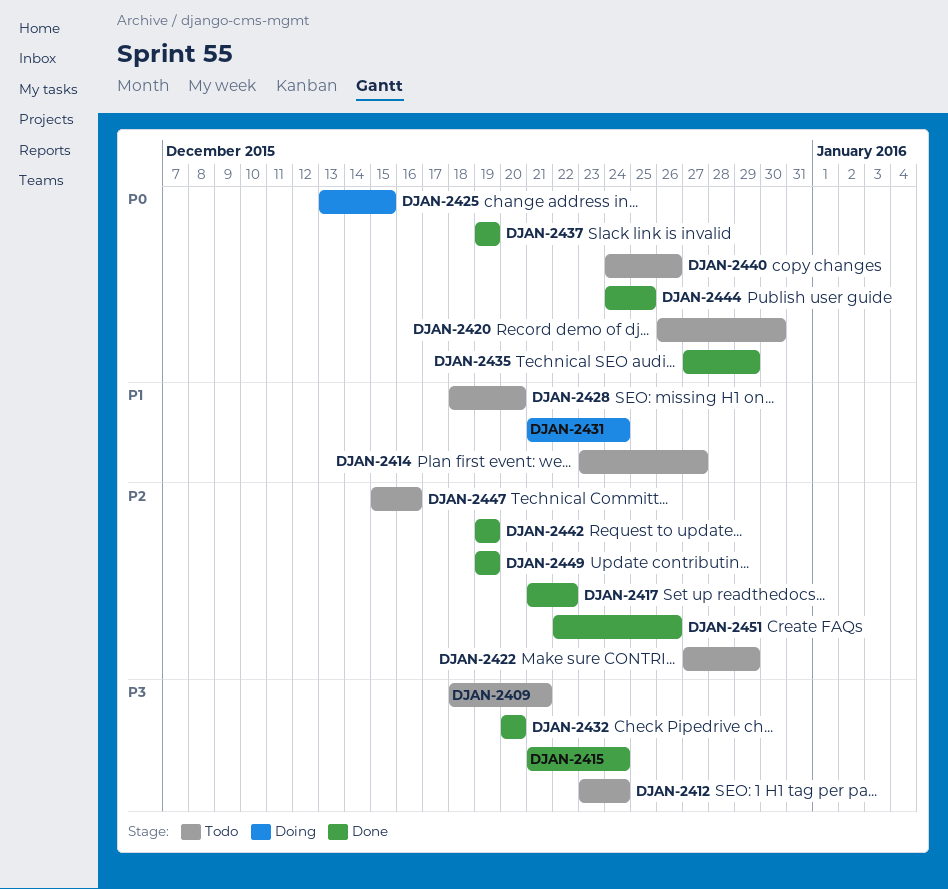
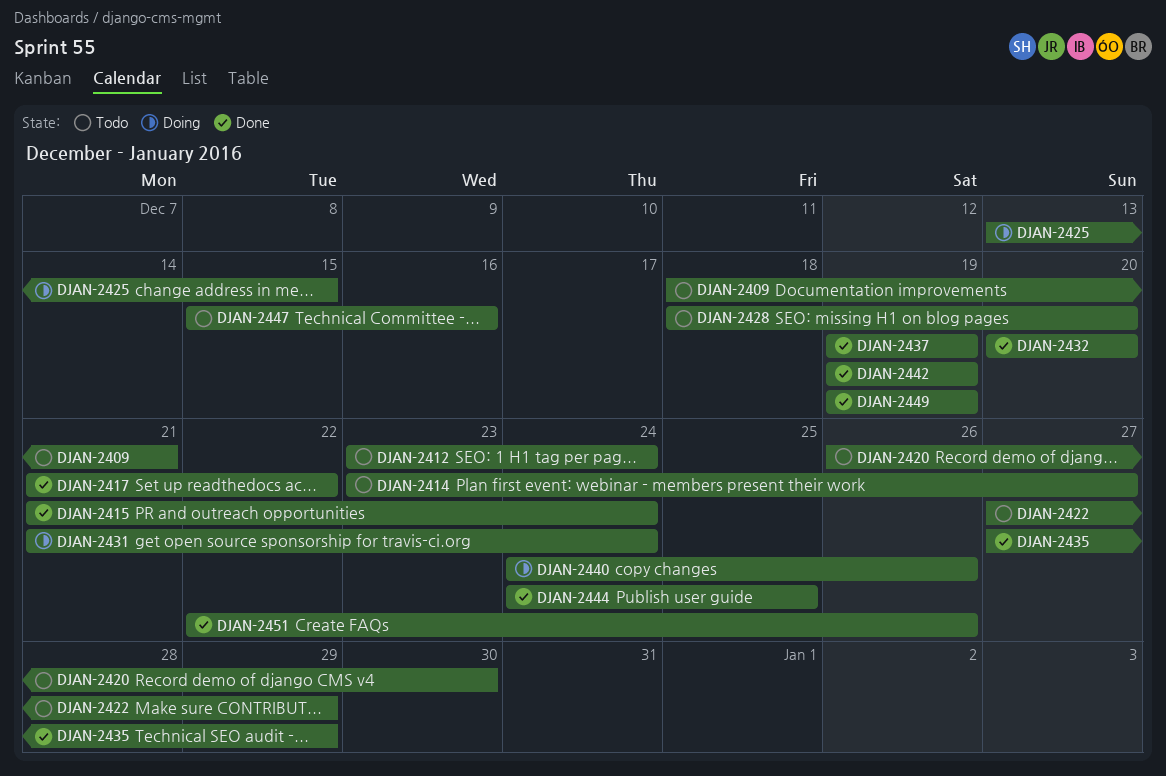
DJAN-2440, status: Todo -> Doing

